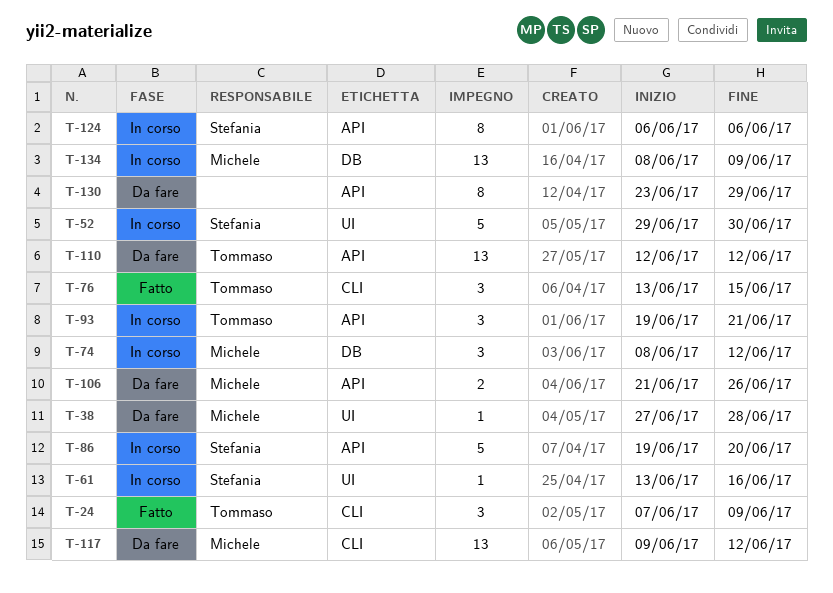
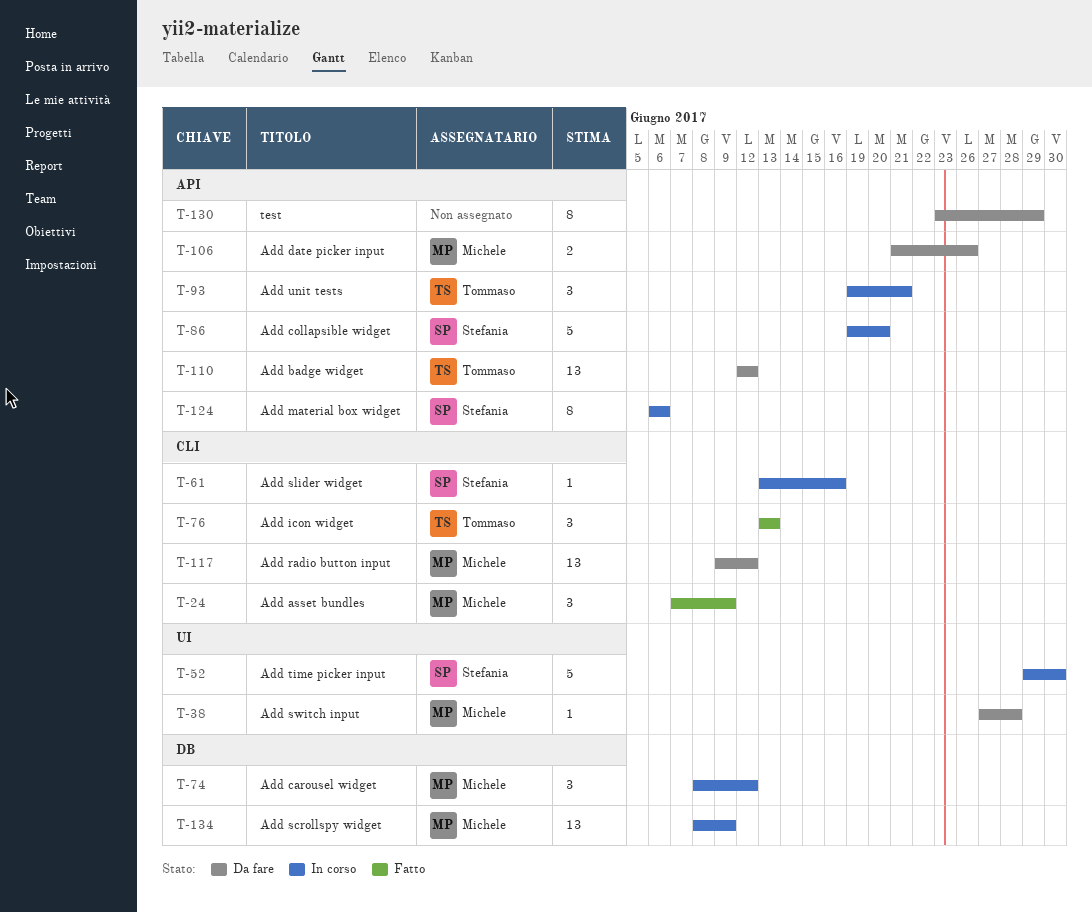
T-24, owner: Tommaso -> Michele
T-61, label: UI -> CLI
T-76, due: Jun 15 -> Jun 13

